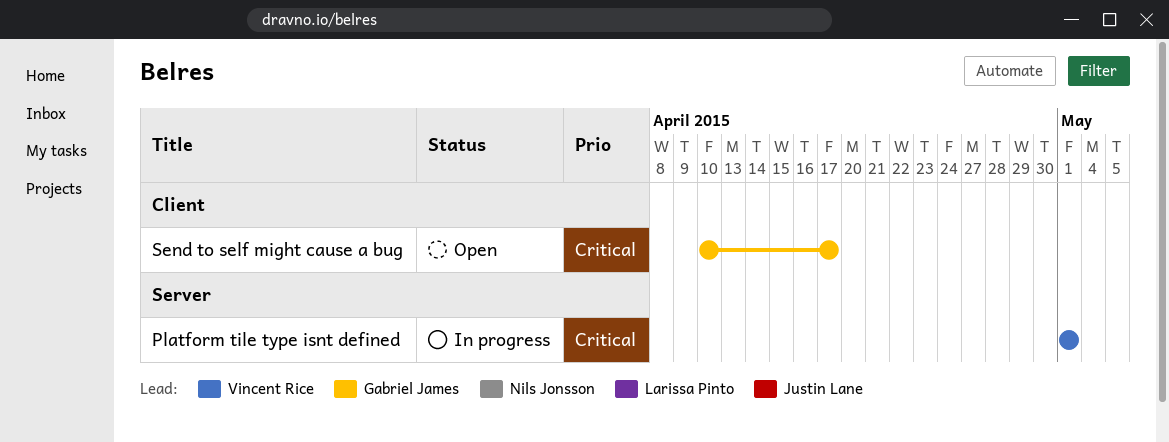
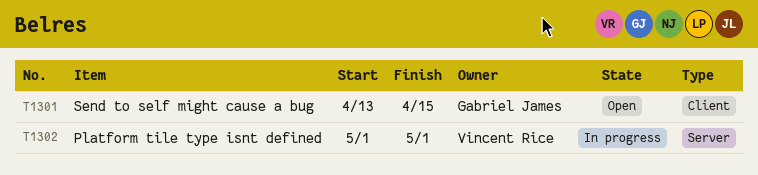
Send to self might cause a bug, start: Apr 10 -> Apr 13
Send to self might cause a bug, due: Apr 17 -> Apr 15

